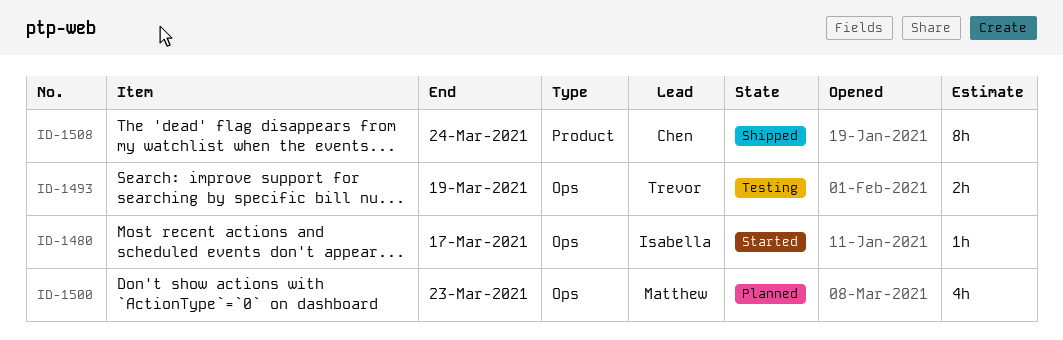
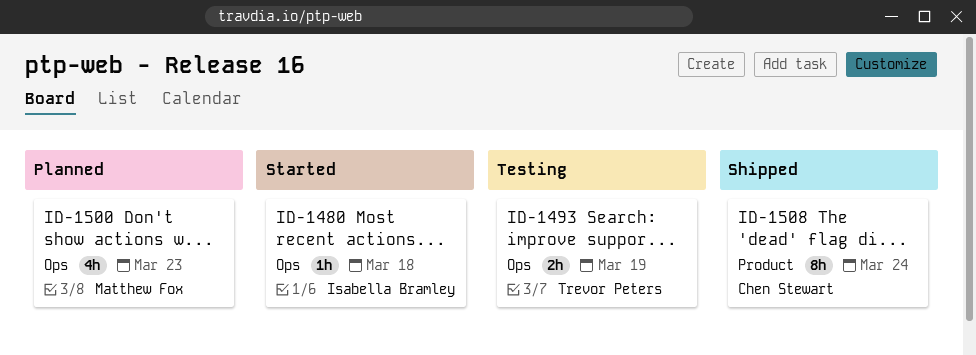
ID-1480, due: Mar 17 -> Mar 18

